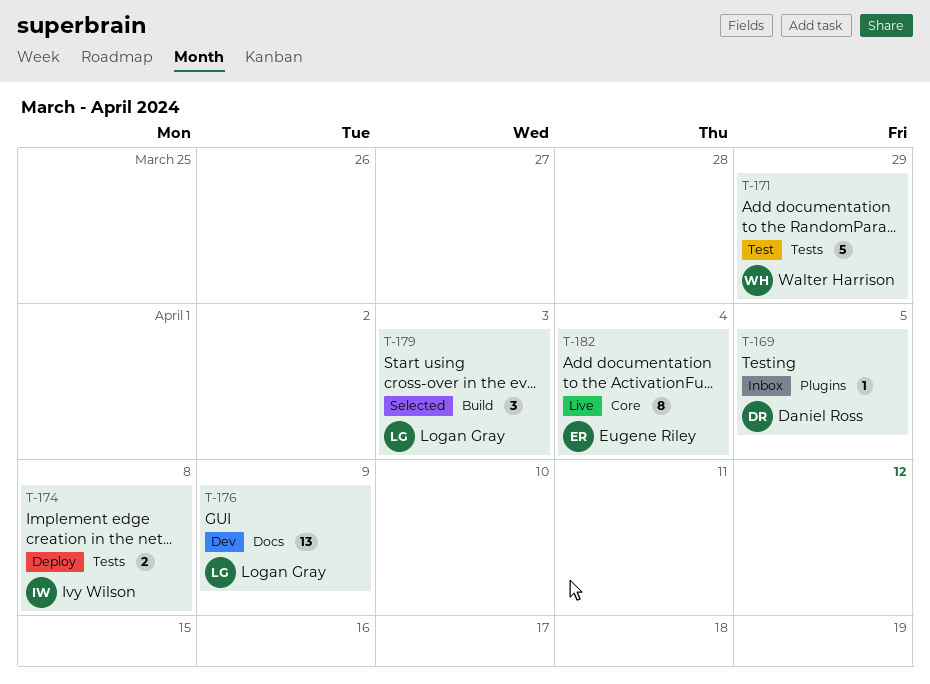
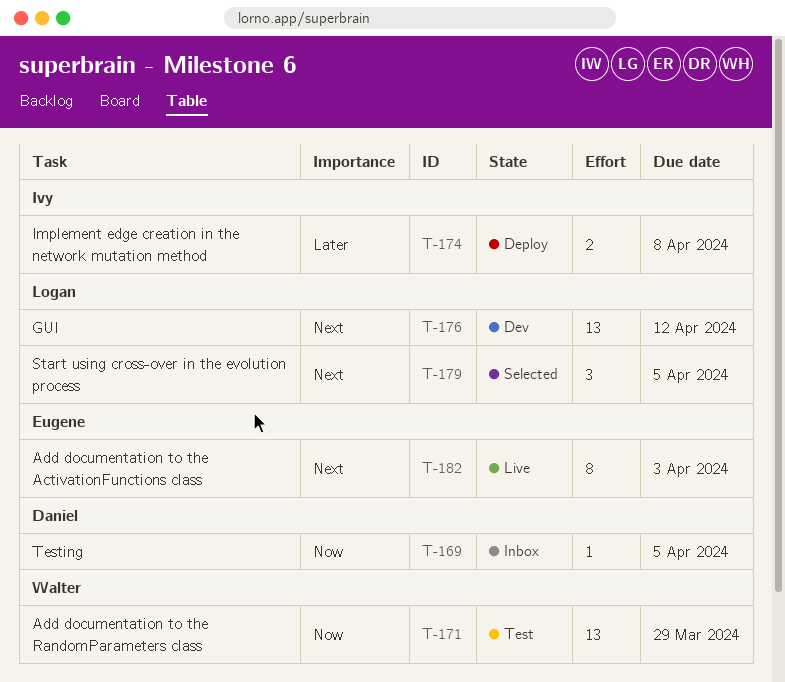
T-171, estimate: 5 -> 13
T-176, due: Apr 9 -> Apr 12
T-179, due: Apr 3 -> Apr 5
T-182, due: Apr 4 -> Apr 3

